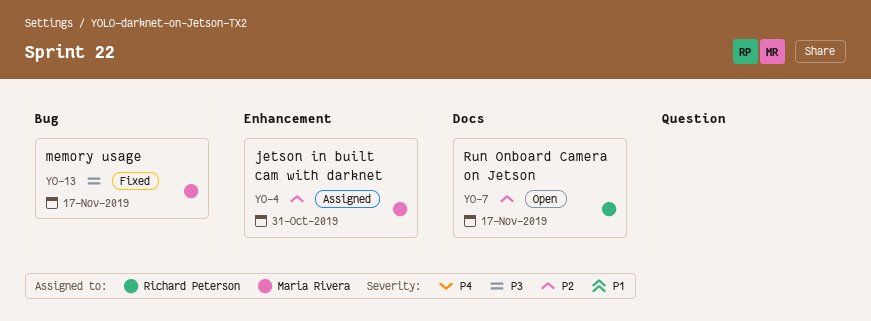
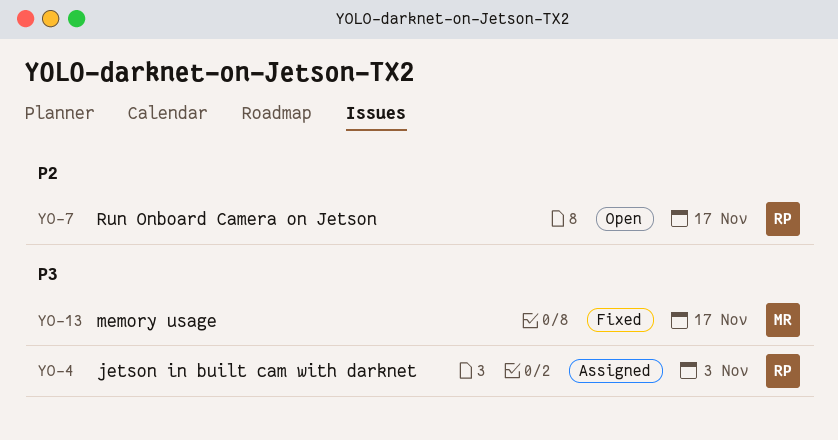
YO-4, owner: Maria Rivera -> Richard Peterson
YO-4, priority: P2 -> P3
YO-4, due: Oct 31 -> Nov 3

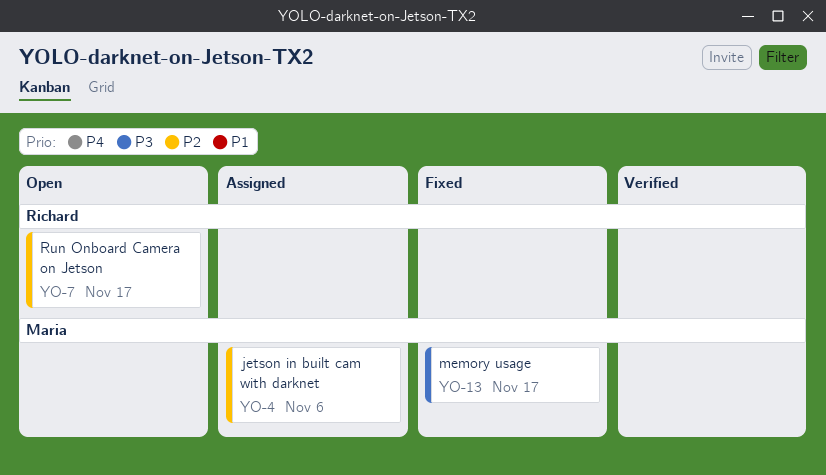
YO-4, owner: Richard -> Maria
YO-4, priority: P3 -> P2
YO-4, due: Nov 3 -> Nov 6

